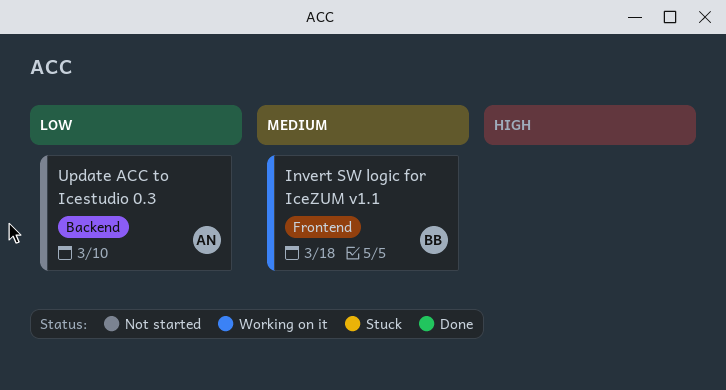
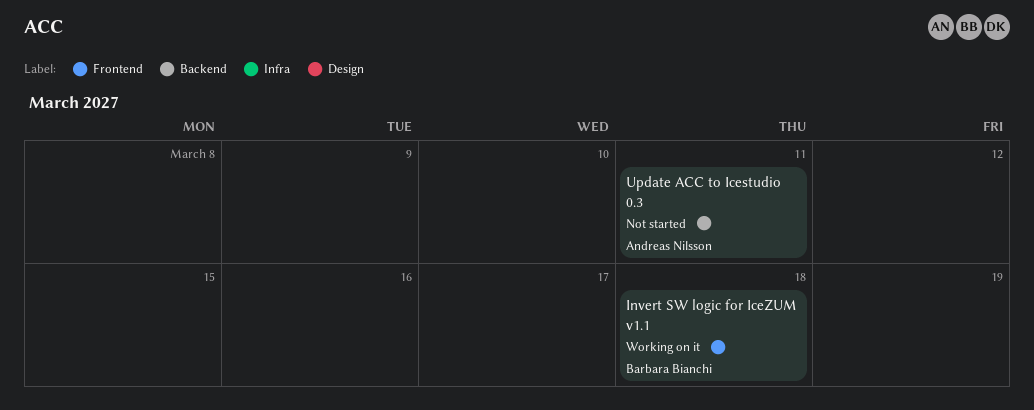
Update ACC to Icestudio 0.3, due: Mar 10 -> Mar 11

